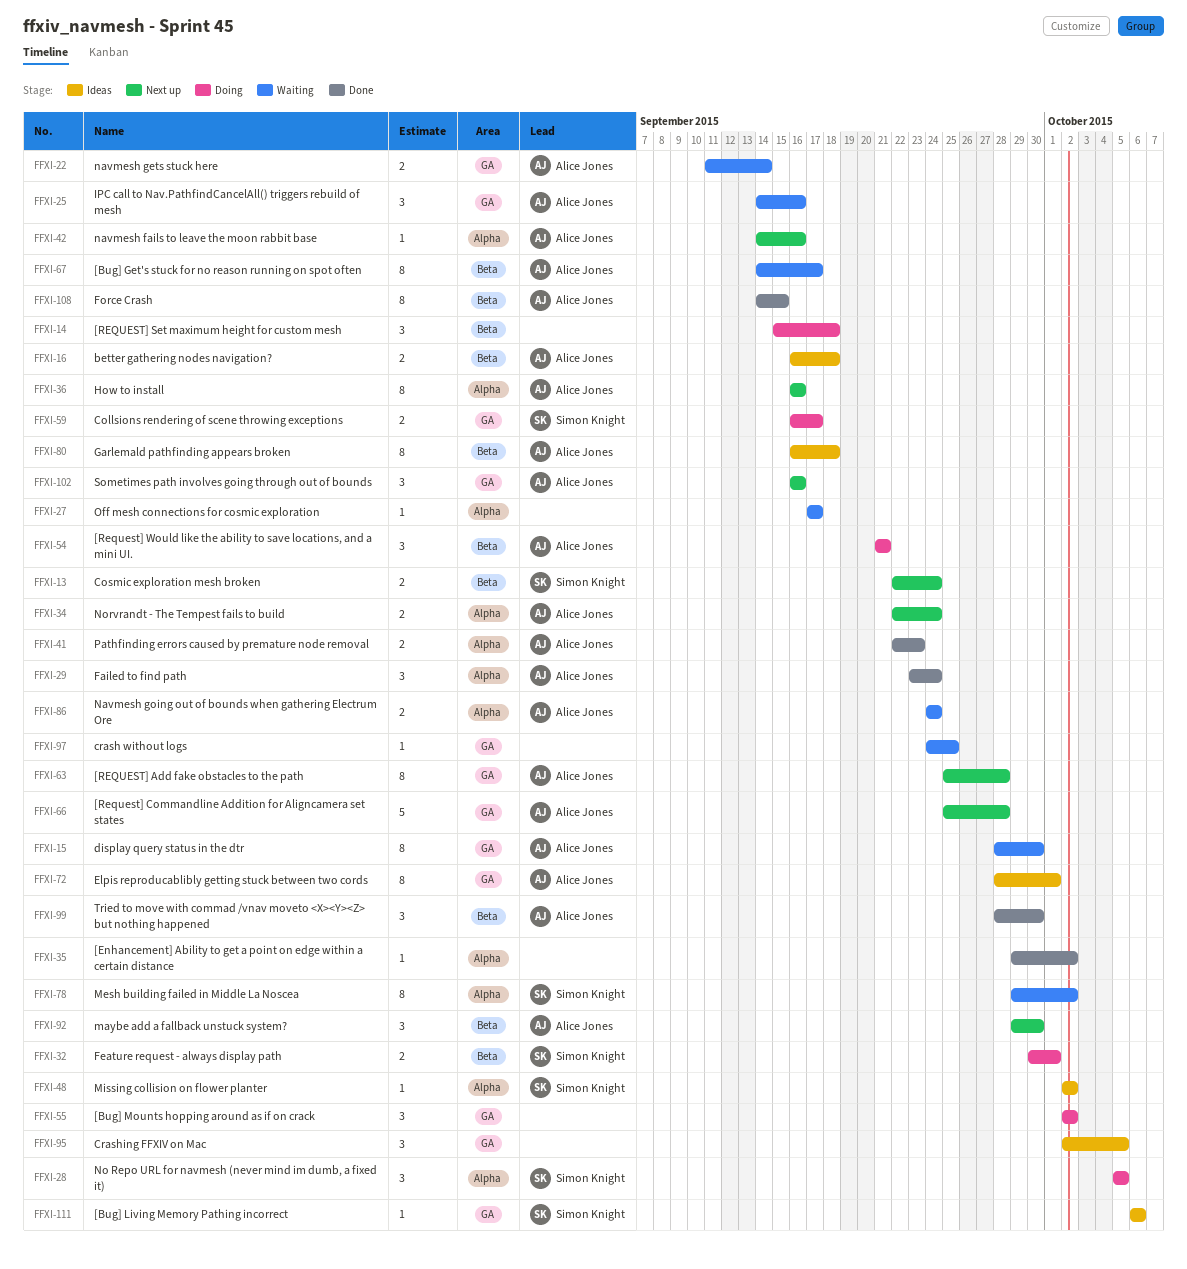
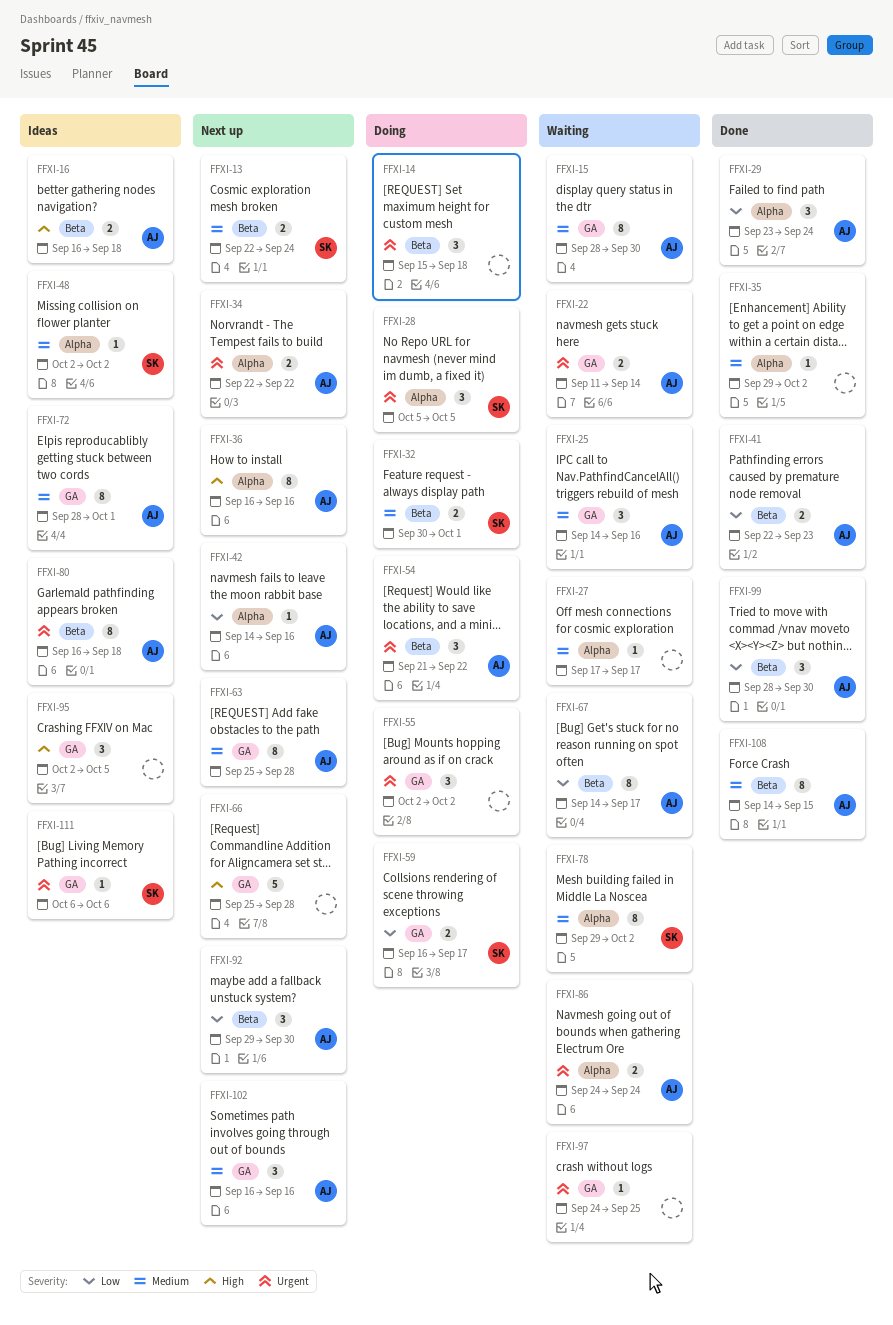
FFXI-34, due: Sep 24 -> Sep 22
FFXI-41, label: Alpha -> Beta
FFXI-54, due: Sep 21 -> Sep 22
FFXI-66, owner: Alice Jones -> none

